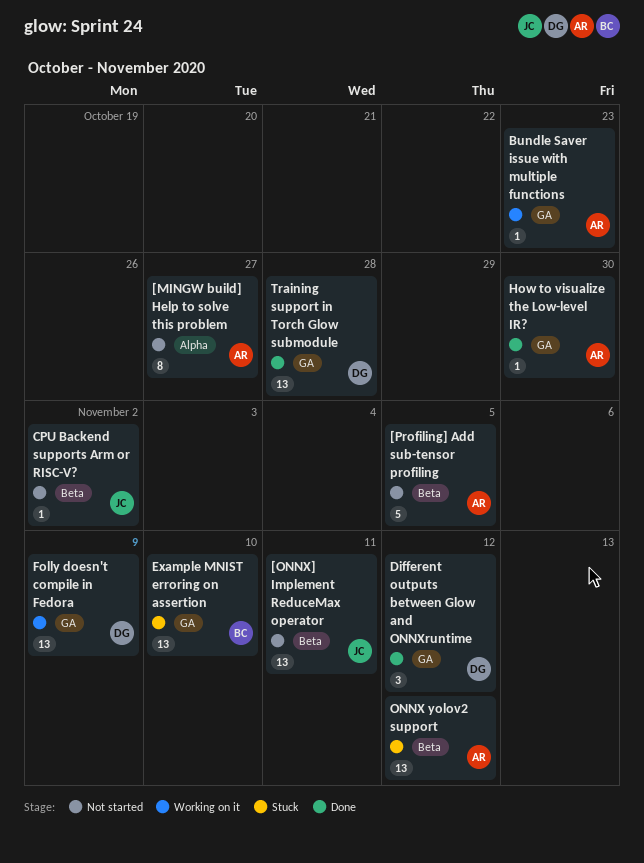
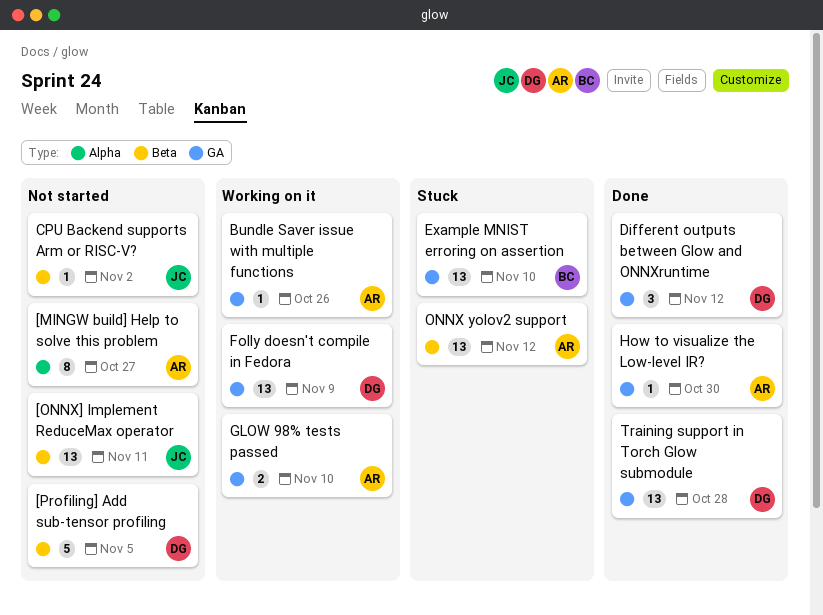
[Profiling] Add sub-tensor profiling, owner: AR -> DG
Bundle Saver issue with multiple functions, due: Oct 23 -> Oct 26
GLOW 98% tests passed: none -> present

